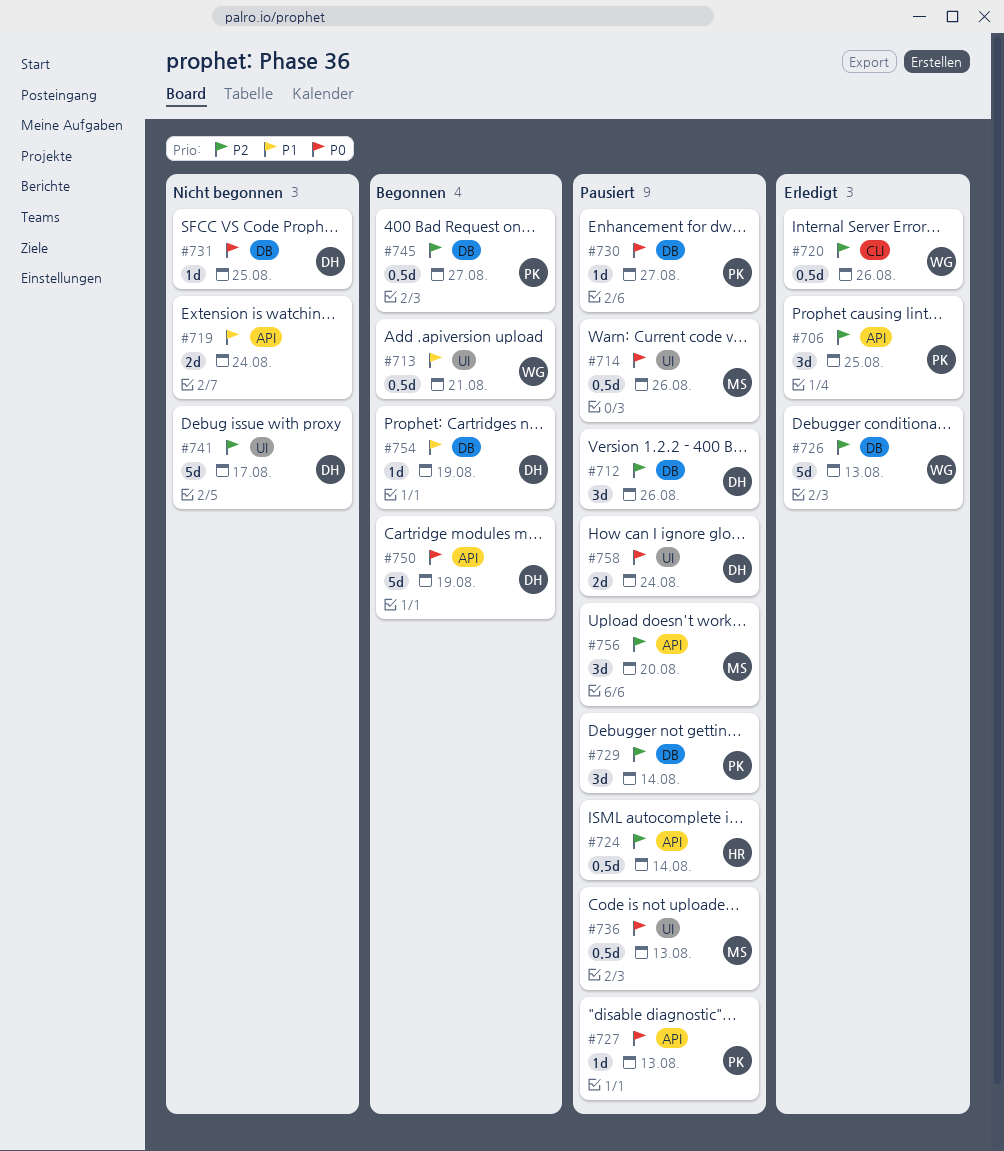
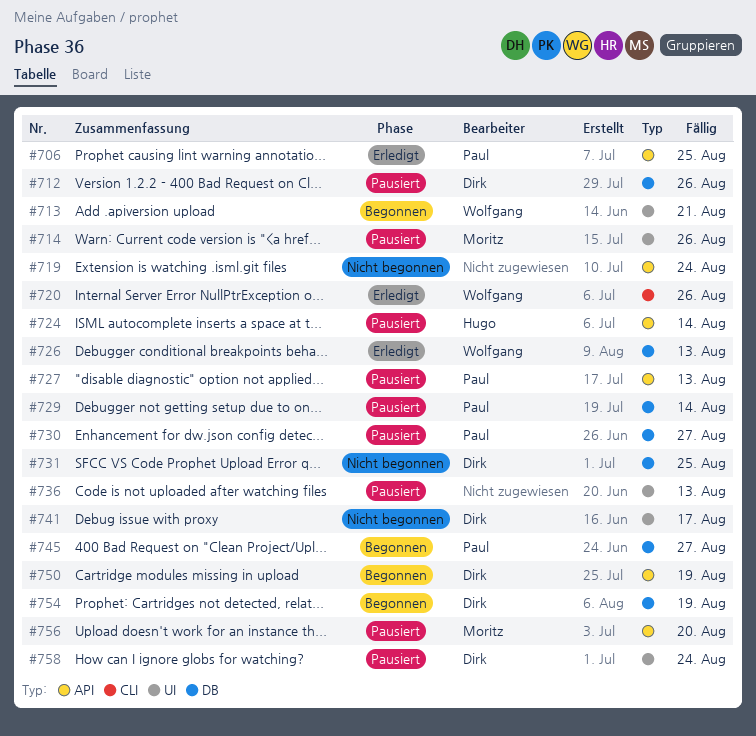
#736, owner: Moritz -> none

